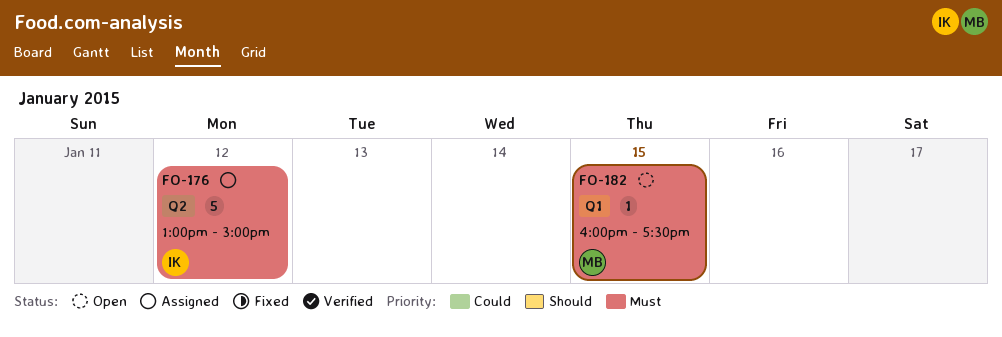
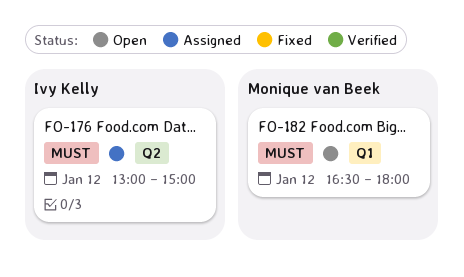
FO-182, day: Jan 15 -> Jan 12
FO-182, begins: 16:00 -> 16:30
FO-182, ends: 17:30 -> 18:00

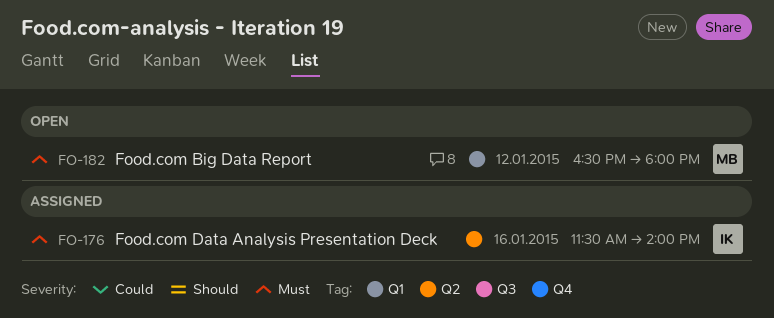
FO-176, day: Jan 12 -> Jan 16
FO-176, begins: 13:00 -> 11:30
FO-176, ends: 15:00 -> 14:00

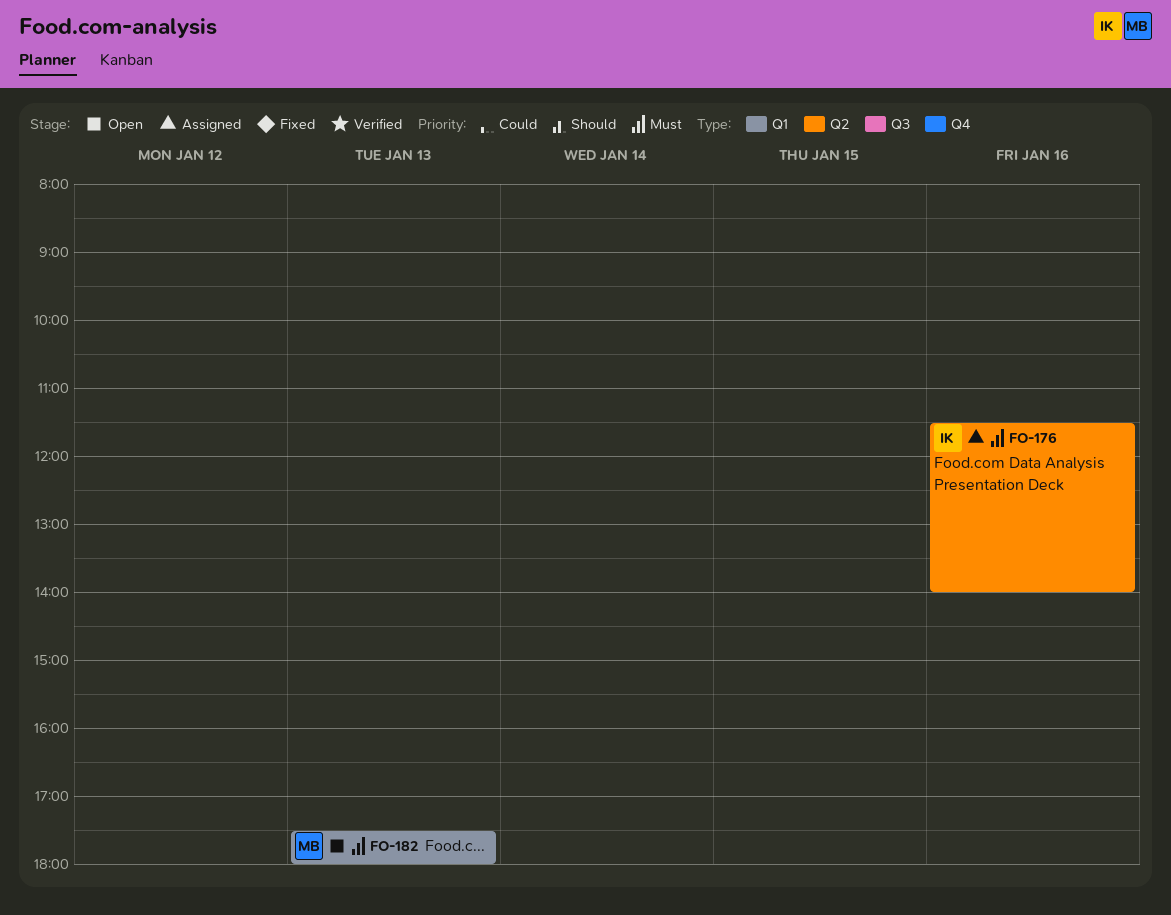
FO-182, day: Jan 12 -> Jan 13
FO-182, begins: 16:30 -> 17:30

